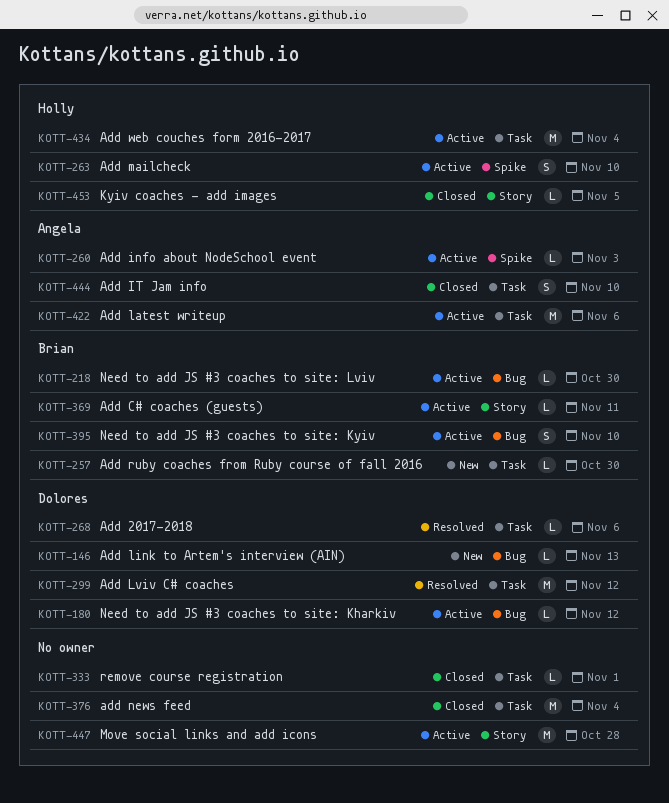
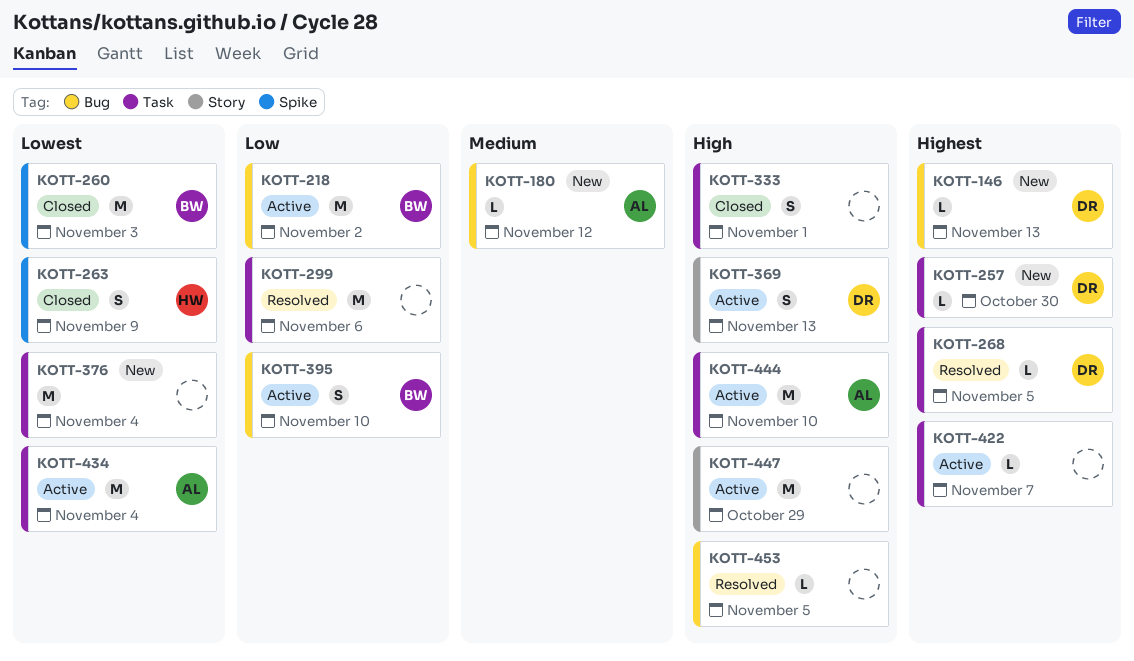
KOTT-180, status: Active -> New
KOTT-180, owner: Dolores -> Angela
KOTT-218, estimate: L -> M
KOTT-218, due: Oct 30 -> Nov 2
KOTT-257, owner: Brian -> Dolores
KOTT-260, status: Active -> Closed
KOTT-260, owner: Angela -> Brian
KOTT-260, estimate: L -> M
KOTT-263, status: Active -> Closed
KOTT-263, due: Nov 10 -> Nov 9
KOTT-268, due: Nov 6 -> Nov 5
KOTT-299, owner: Dolores -> none
KOTT-299, due: Nov 12 -> Nov 6
KOTT-333, estimate: L -> S
KOTT-369, owner: Brian -> Dolores
KOTT-369, estimate: L -> S
KOTT-369, due: Nov 11 -> Nov 13
KOTT-376, status: Closed -> New
KOTT-422, owner: Angela -> none
KOTT-422, estimate: M -> L
KOTT-422, due: Nov 6 -> Nov 7
KOTT-434, owner: Holly -> Angela
KOTT-444, status: Closed -> Active
KOTT-444, estimate: S -> M
KOTT-447, due: Oct 28 -> Oct 29
KOTT-453, status: Closed -> Resolved
KOTT-453, owner: Holly -> none
KOTT-453, label: Story -> Bug

